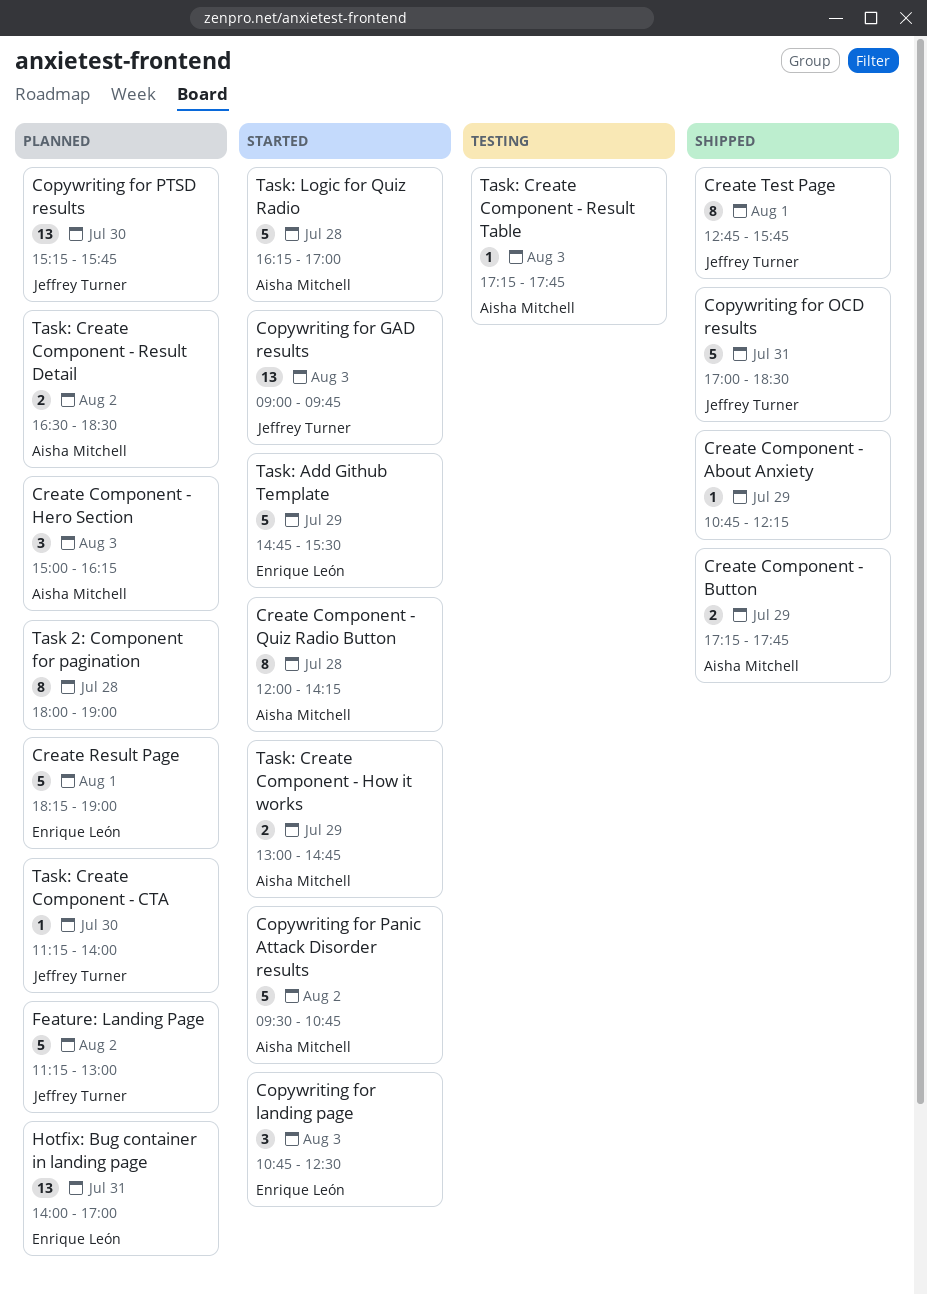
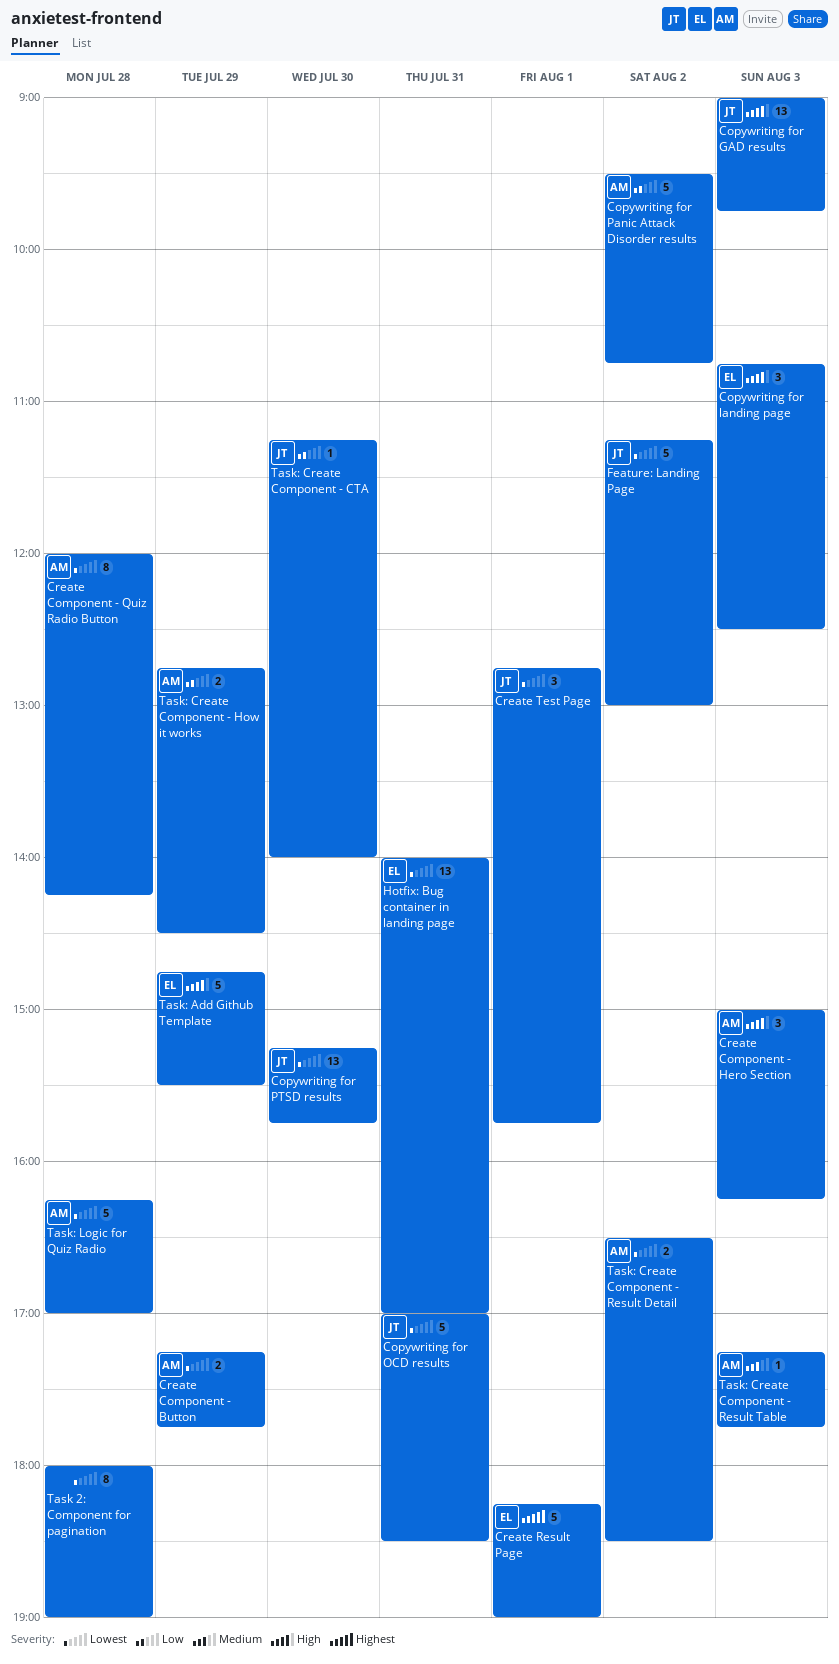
Create Component - About Anxiety: present -> none
Create Test Page, estimate: 8 -> 3
Task: Create Component - How it works, begins: 13:00 -> 12:45
Task: Create Component - How it works, ends: 14:45 -> 14:30

